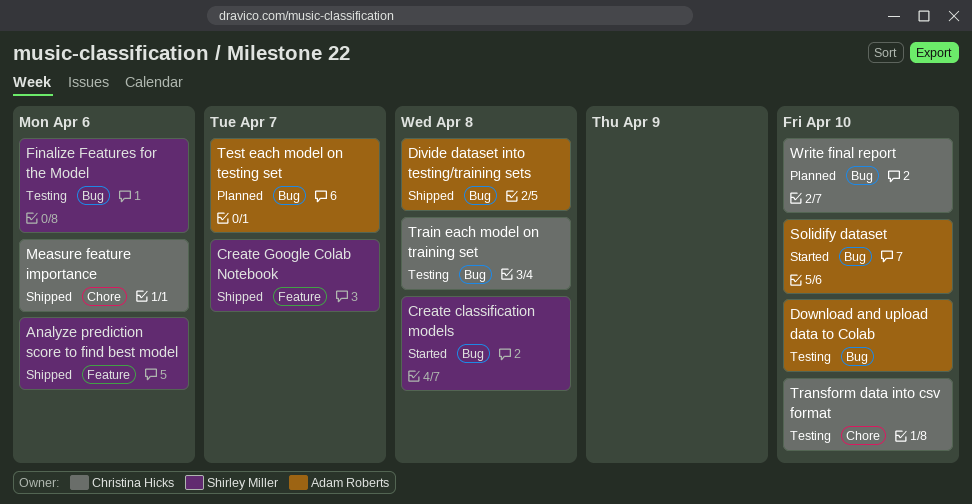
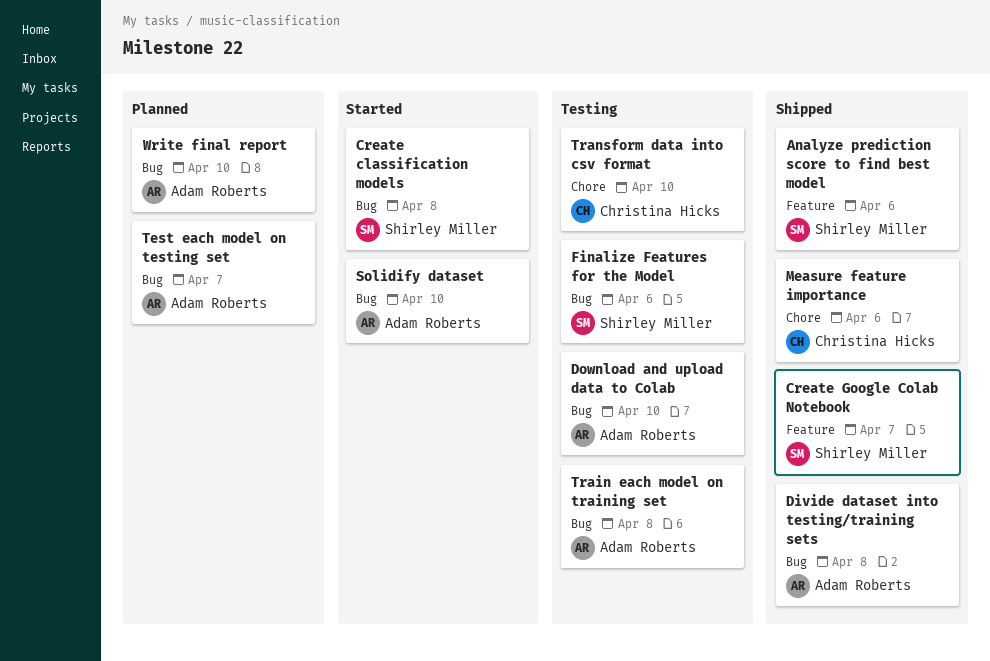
Train each model on training set, owner: Christina Hicks -> Adam Roberts
Write final report, owner: Christina Hicks -> Adam Roberts

